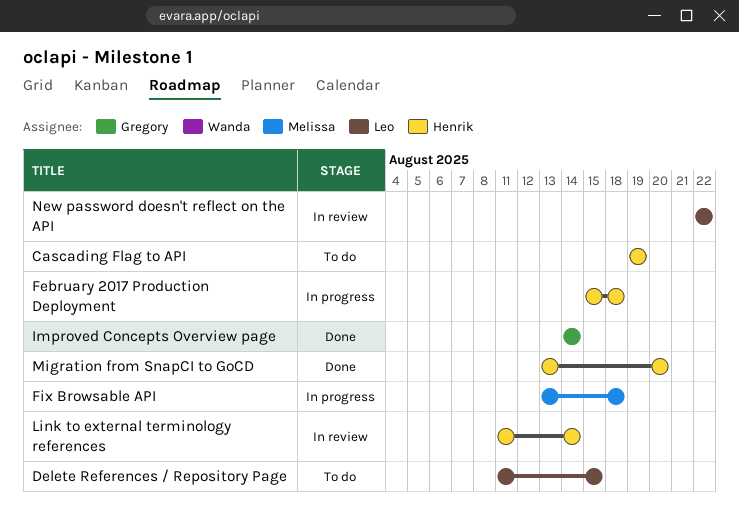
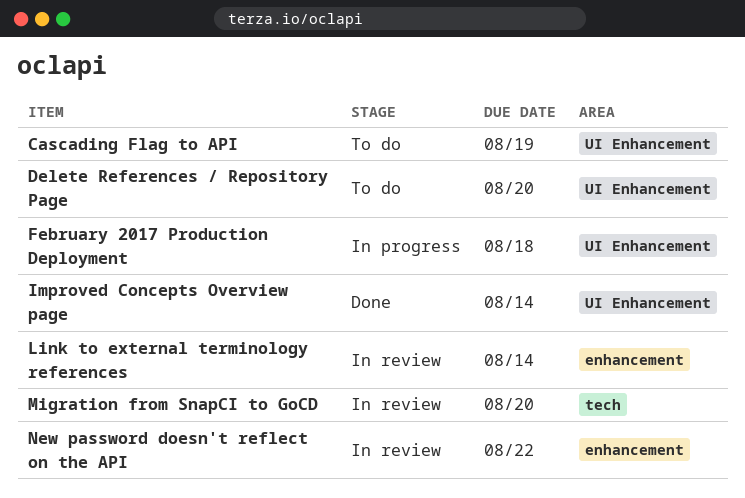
Delete References / Repository Page, due: Aug 15 -> Aug 20
Fix Browsable API: present -> none
Migration from SnapCI to GoCD, status: Done -> In review

